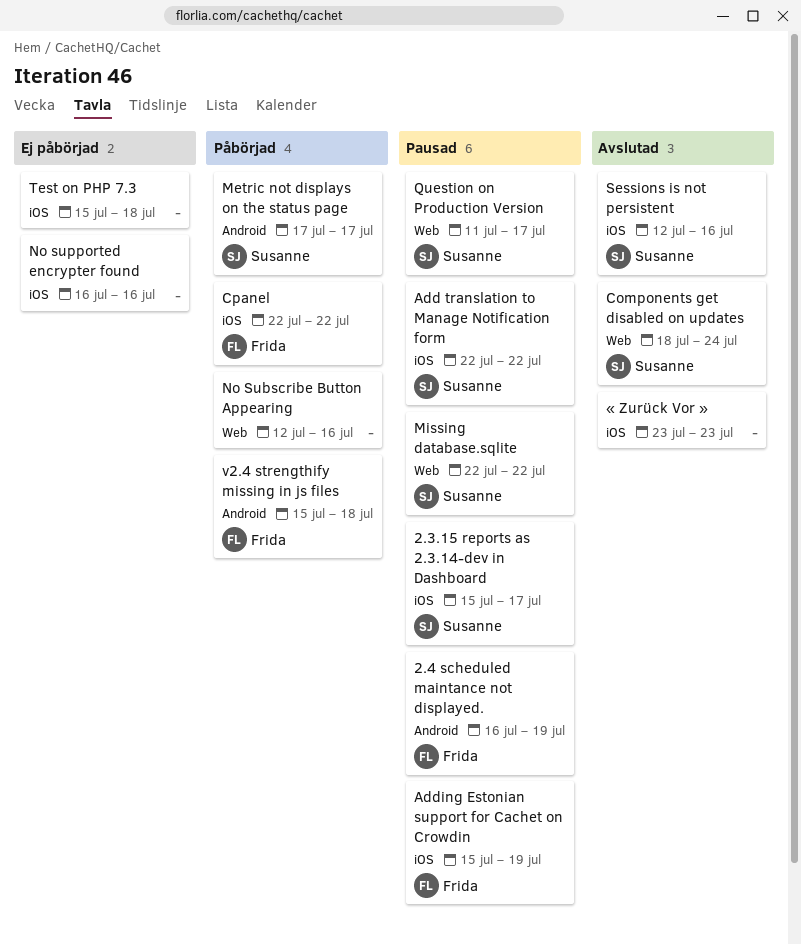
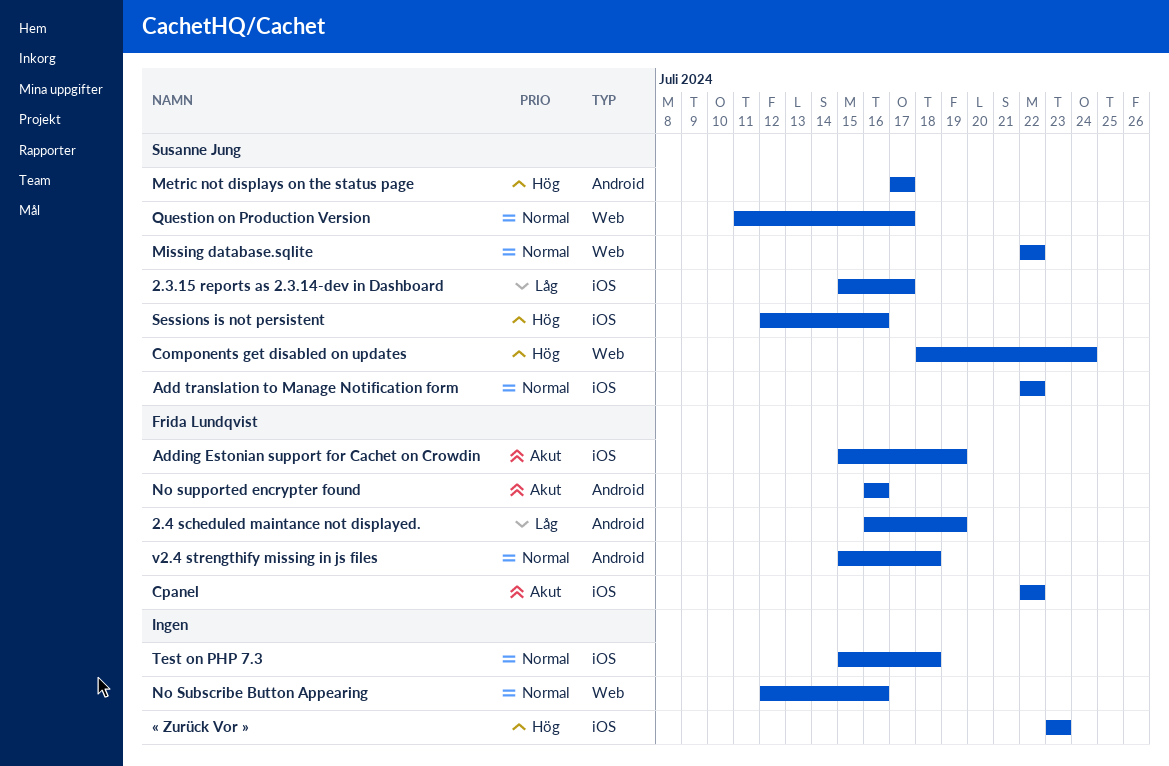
No supported encrypter found, owner: none -> Frida Lundqvist
No supported encrypter found, label: iOS -> Android

